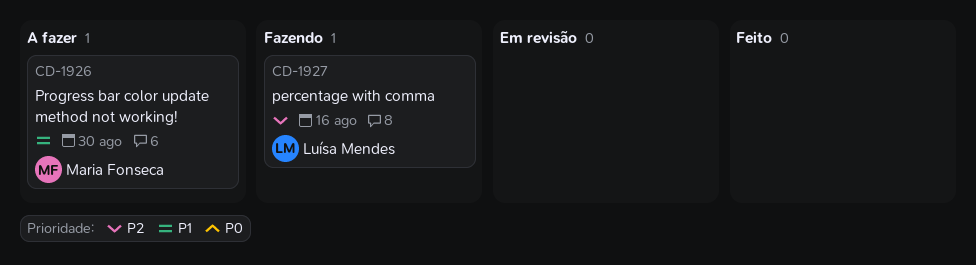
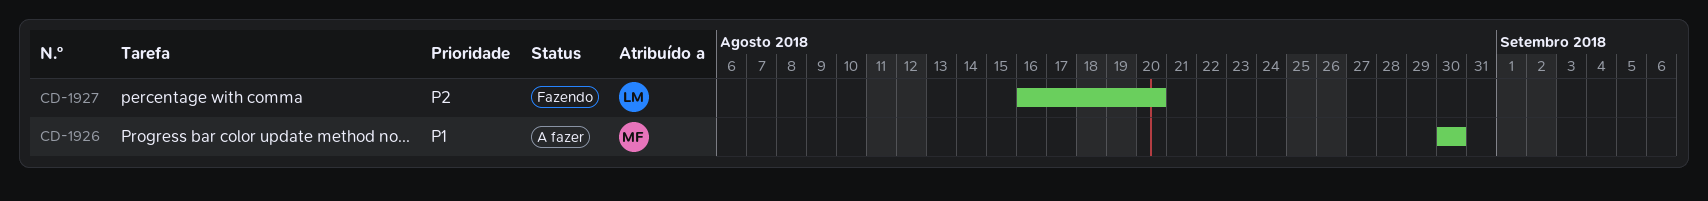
CD-1927, due: Aug 16 -> Aug 20

